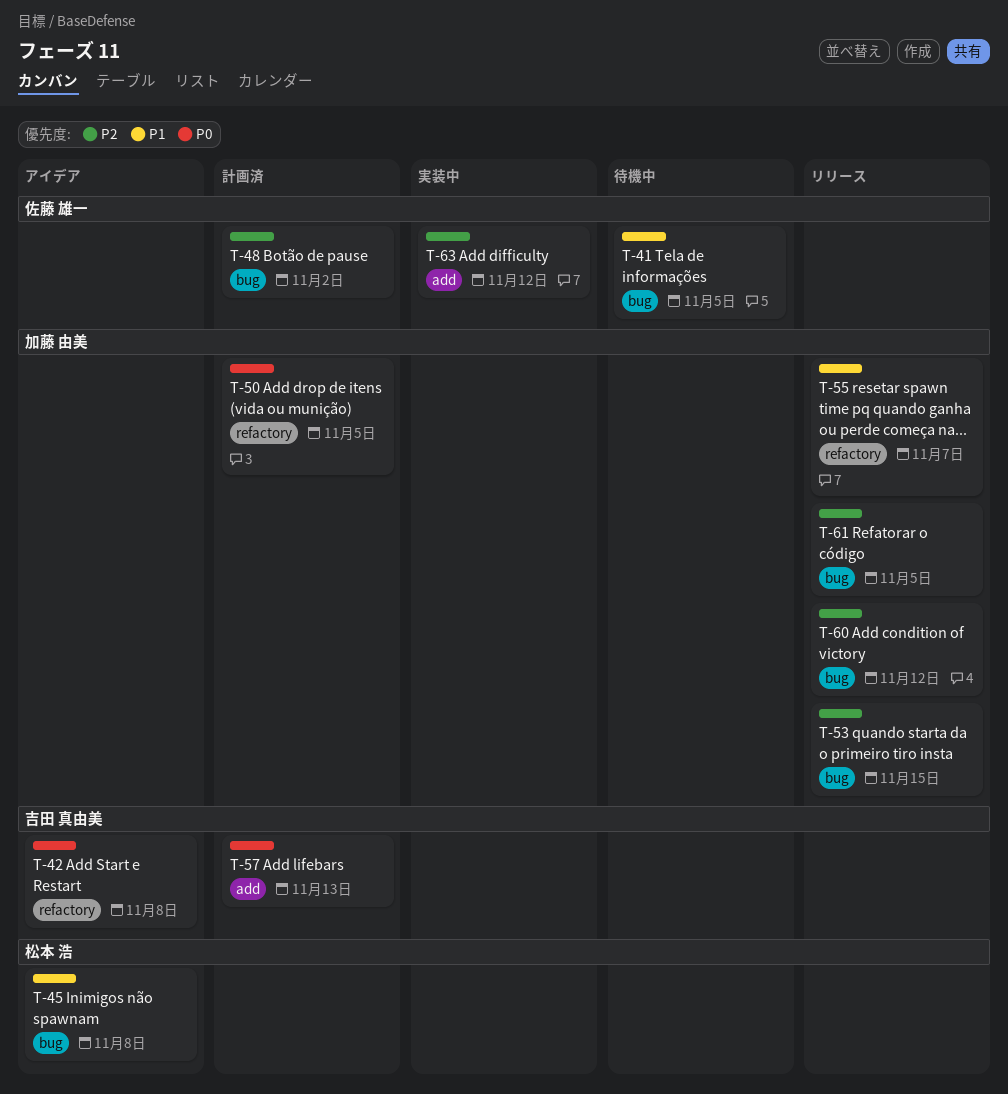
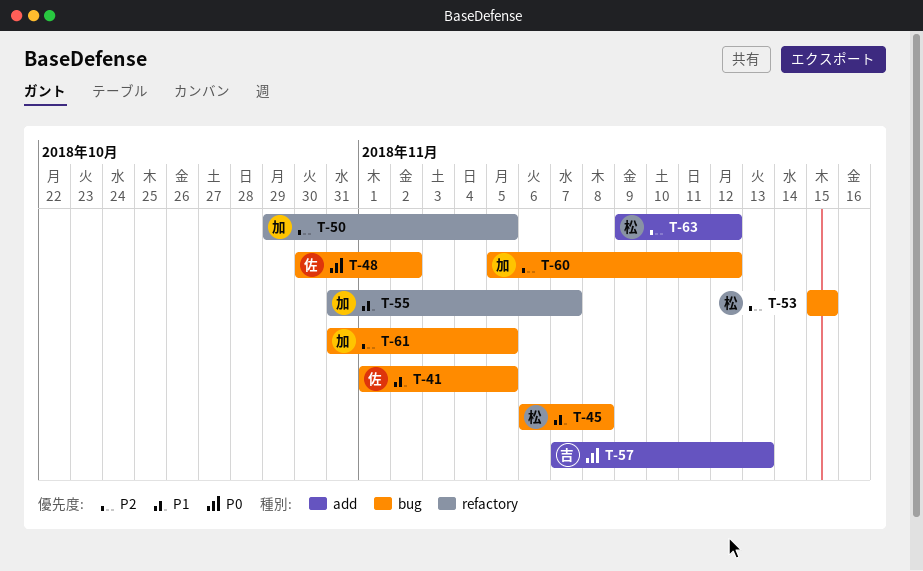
T-42: present -> none
T-48, priority: P2 -> P0
T-50, priority: P0 -> P2
T-53, owner: 加藤 由美 -> 松本 浩
T-63, owner: 佐藤 雄一 -> 松本 浩

